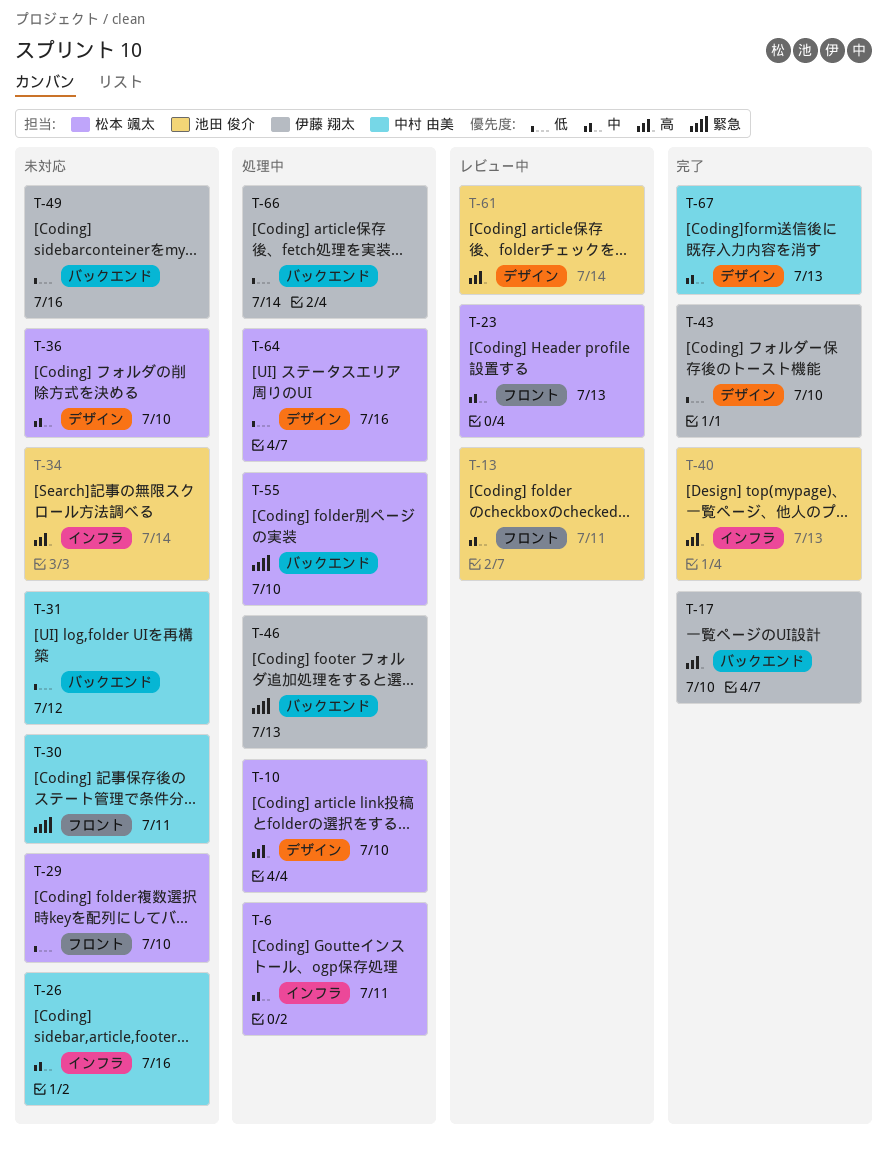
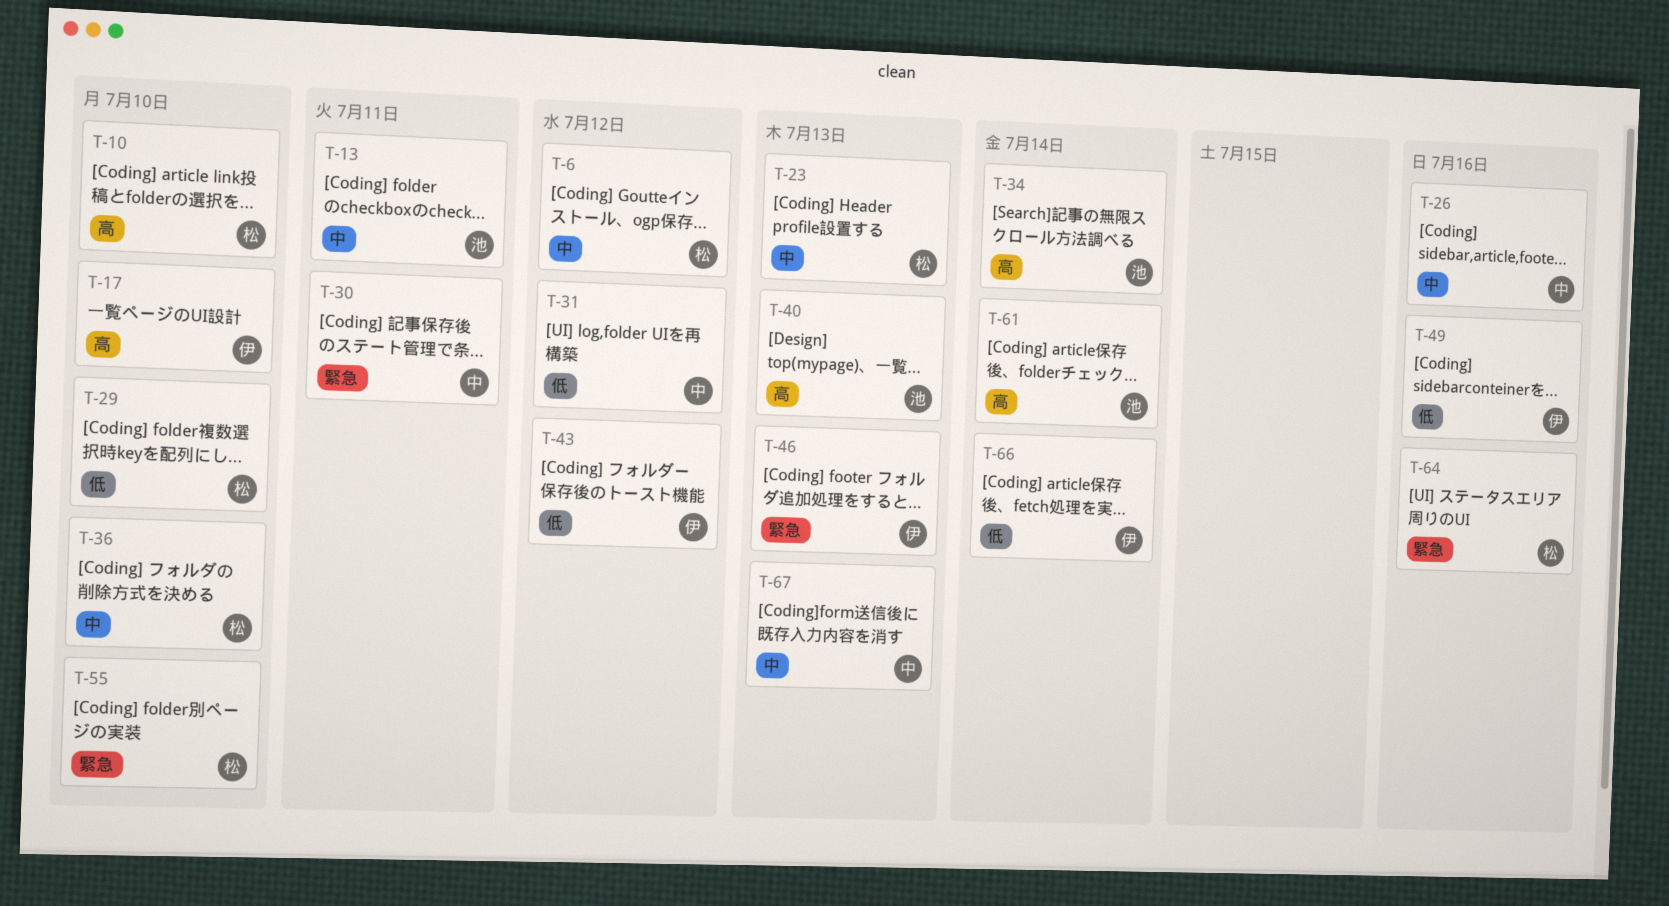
T-6, due: Jul 11 -> Jul 12
T-43, due: Jul 10 -> Jul 12
T-64, priority: 低 -> 緊急

